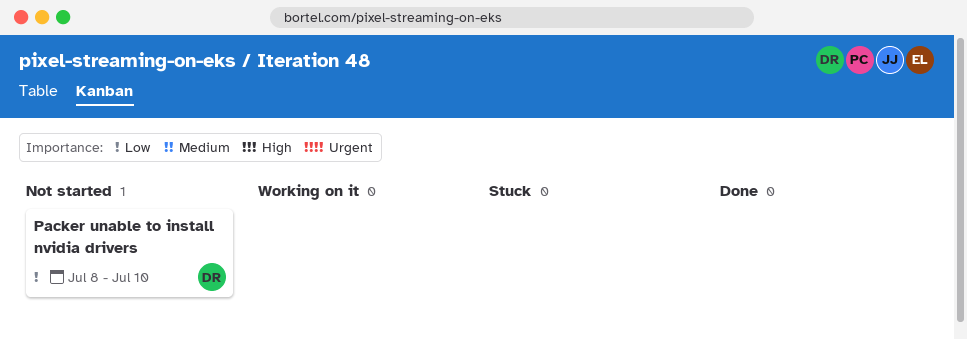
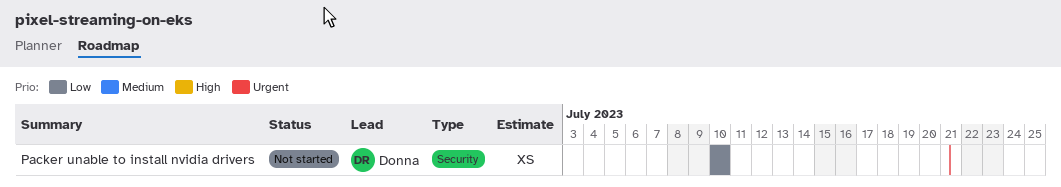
Packer unable to install nvidia drivers, start: Jul 8 -> Jul 10

